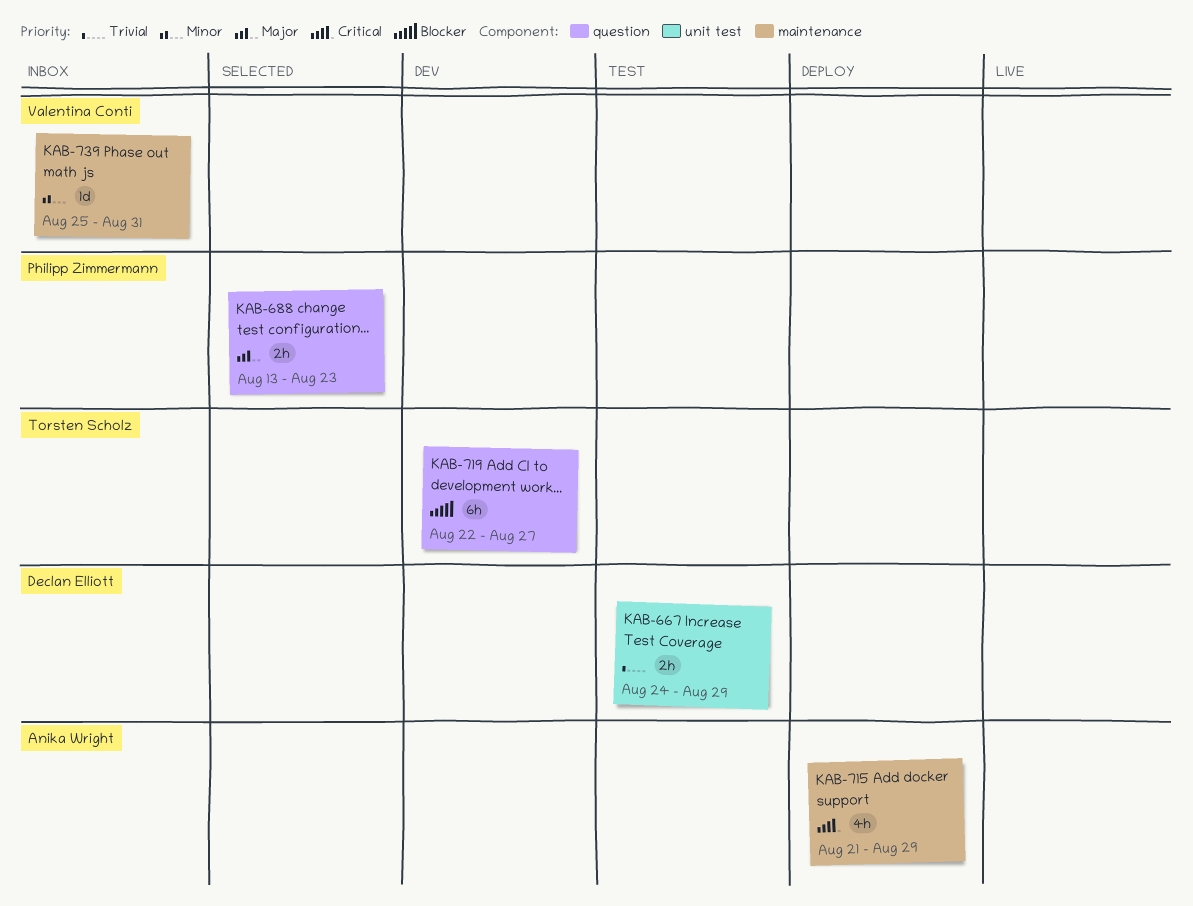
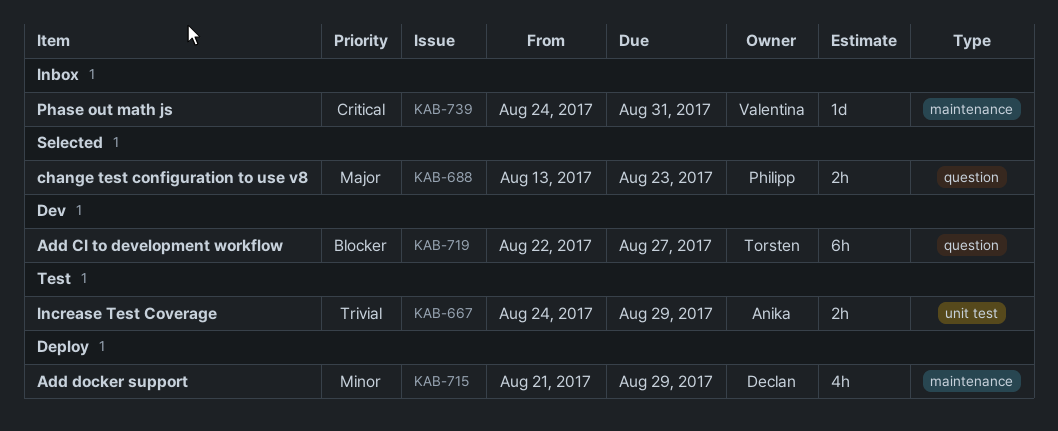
KAB-667, owner: Declan Elliott -> Anika Wright
KAB-715, owner: Anika Wright -> Declan Elliott
KAB-715, priority: Critical -> Minor
KAB-739, priority: Minor -> Critical
KAB-739, start: Aug 25 -> Aug 24

